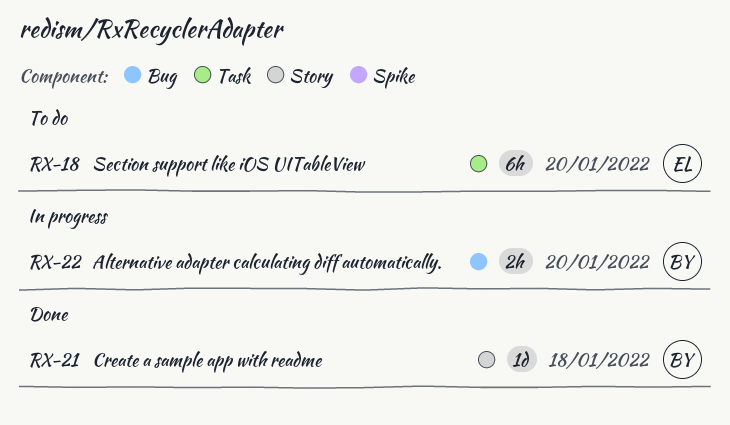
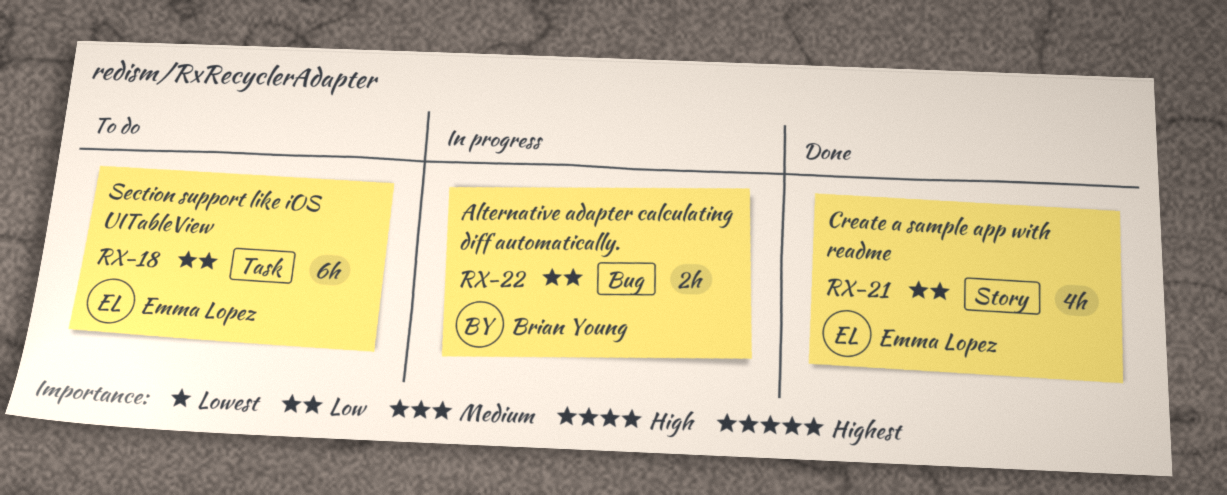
RX-21, owner: Brian Young -> Emma Lopez
RX-21, estimate: 1d -> 4h

